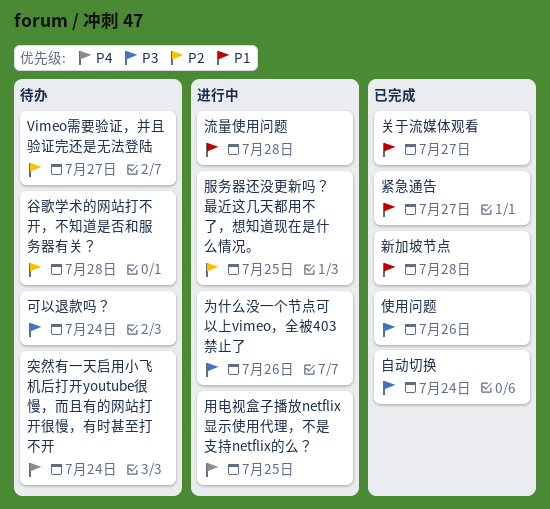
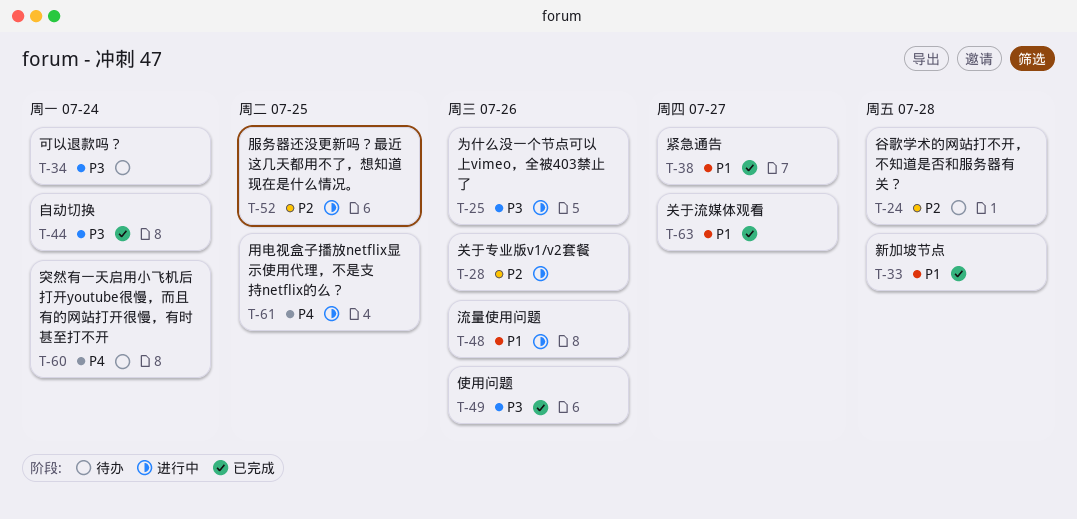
Vimeo需要验证，并且验证完还是无法登陆: present -> none
关于专业版v1/v2套餐: none -> present
流量使用问题, due: Jul 28 -> Jul 26

